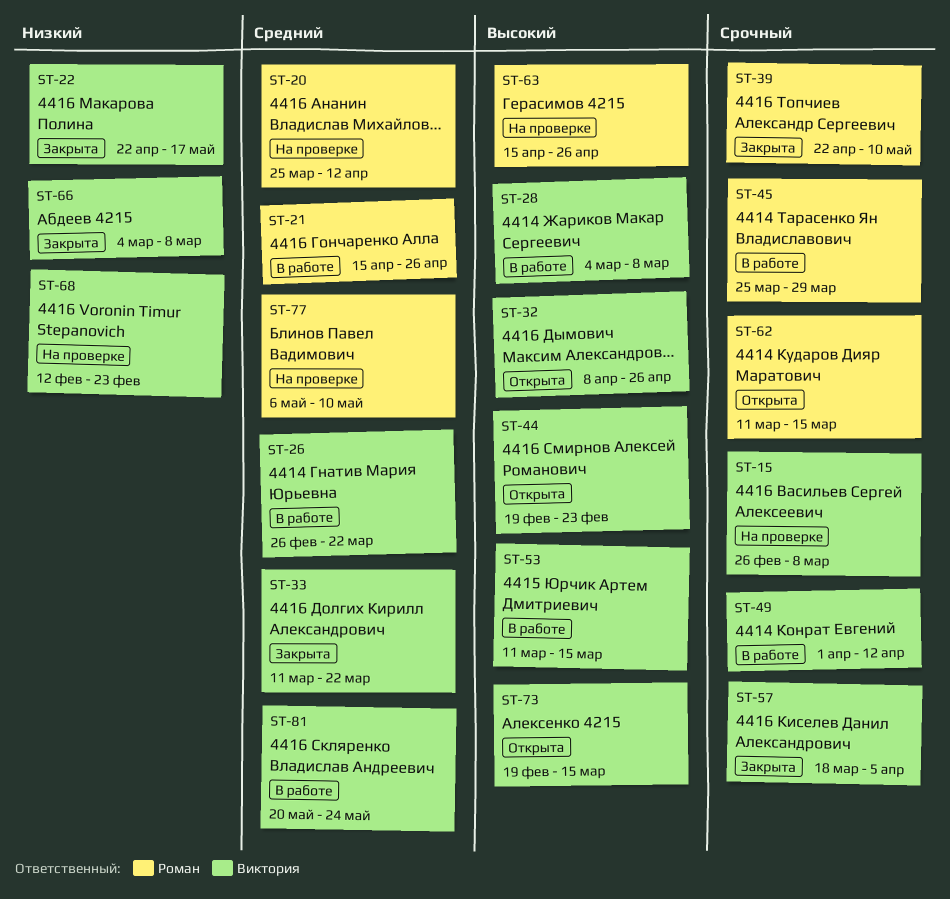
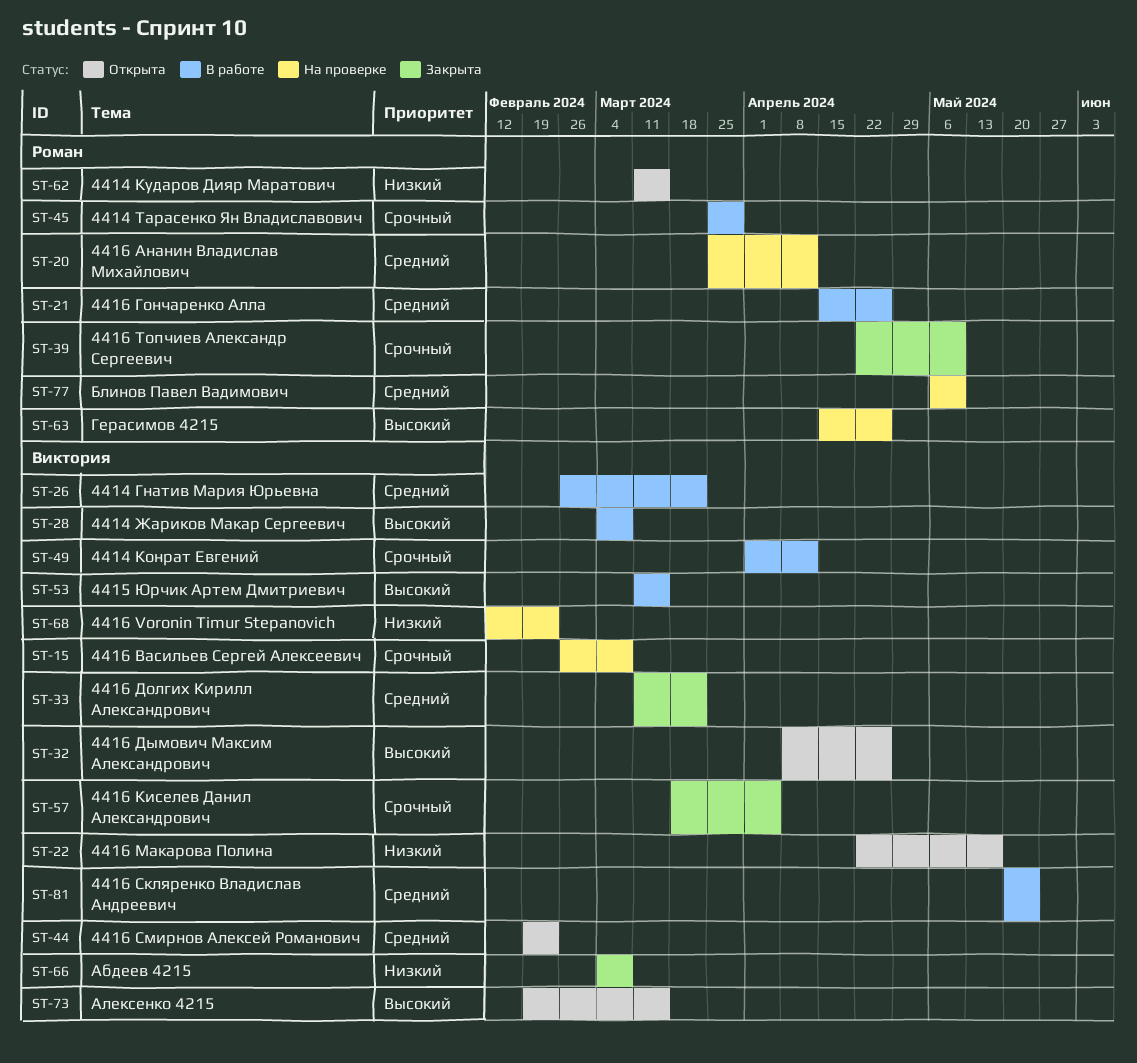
ST-22, status: Закрыта -> Открыта
ST-44, priority: Высокий -> Средний
ST-62, priority: Срочный -> Низкий

